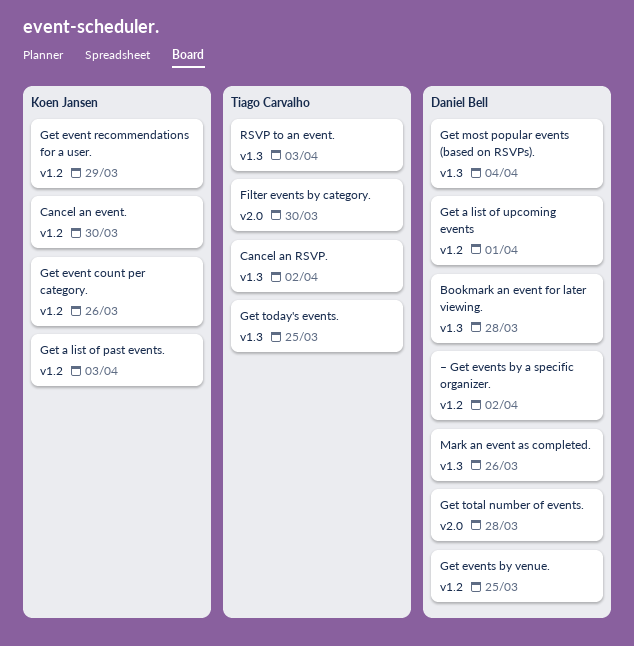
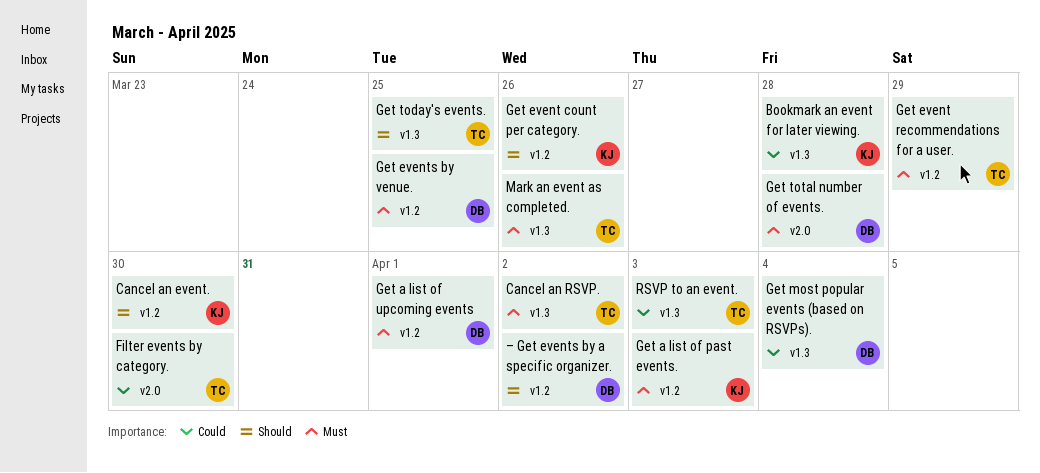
Bookmark an event for later viewing., owner: Daniel Bell -> Koen Jansen
Get event recommendations for a user., owner: Koen Jansen -> Tiago Carvalho
Mark an event as completed., owner: Daniel Bell -> Tiago Carvalho

